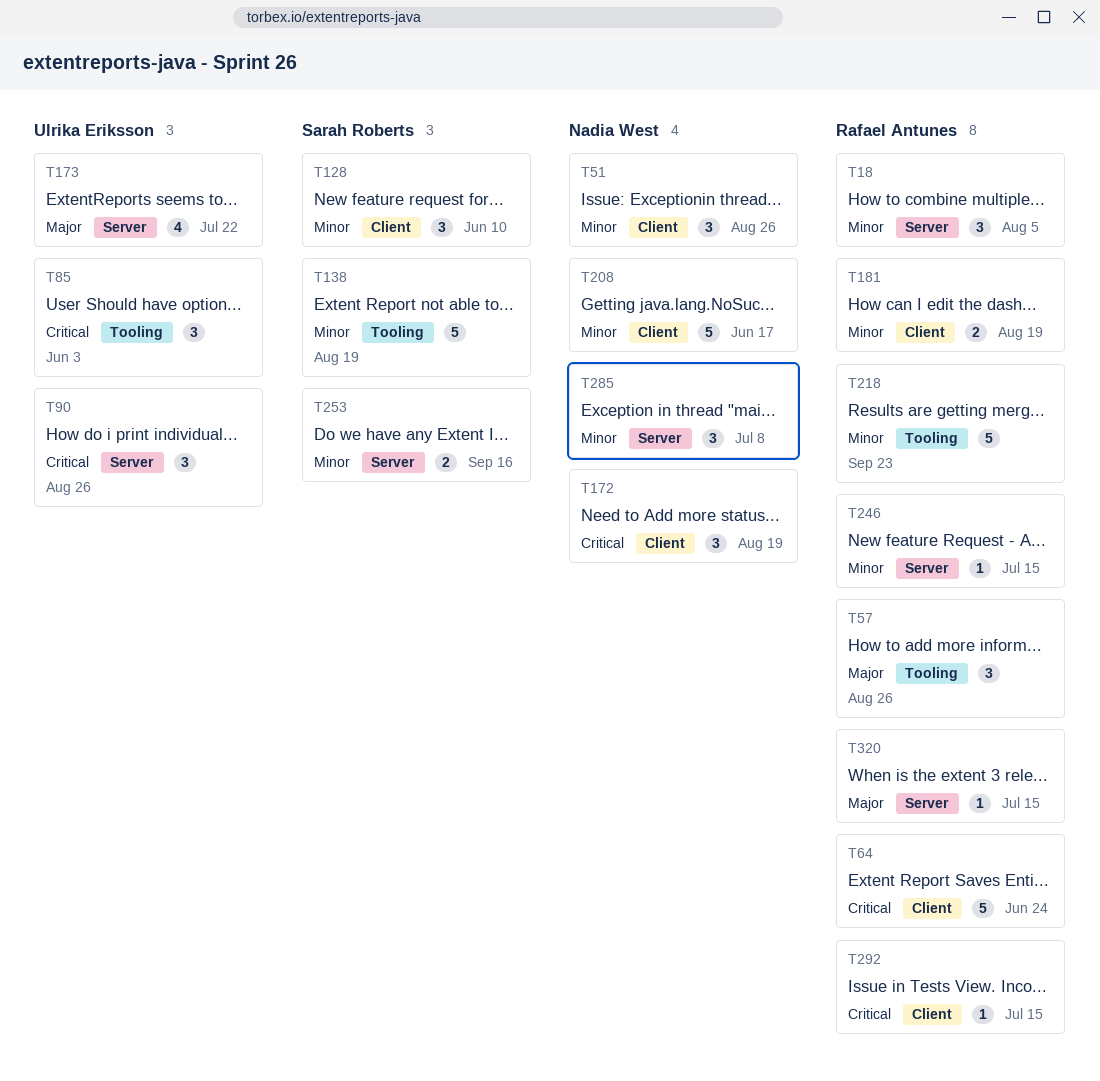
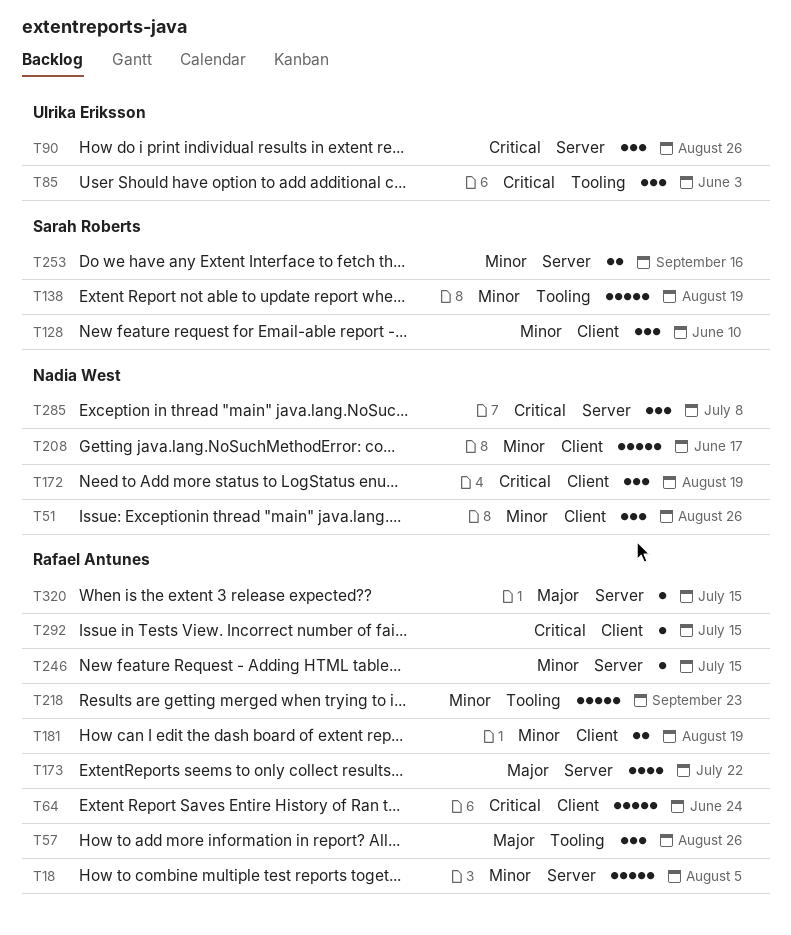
T18, estimate: 3 -> 5
T173, owner: Ulrika Eriksson -> Rafael Antunes
T285, priority: Minor -> Critical

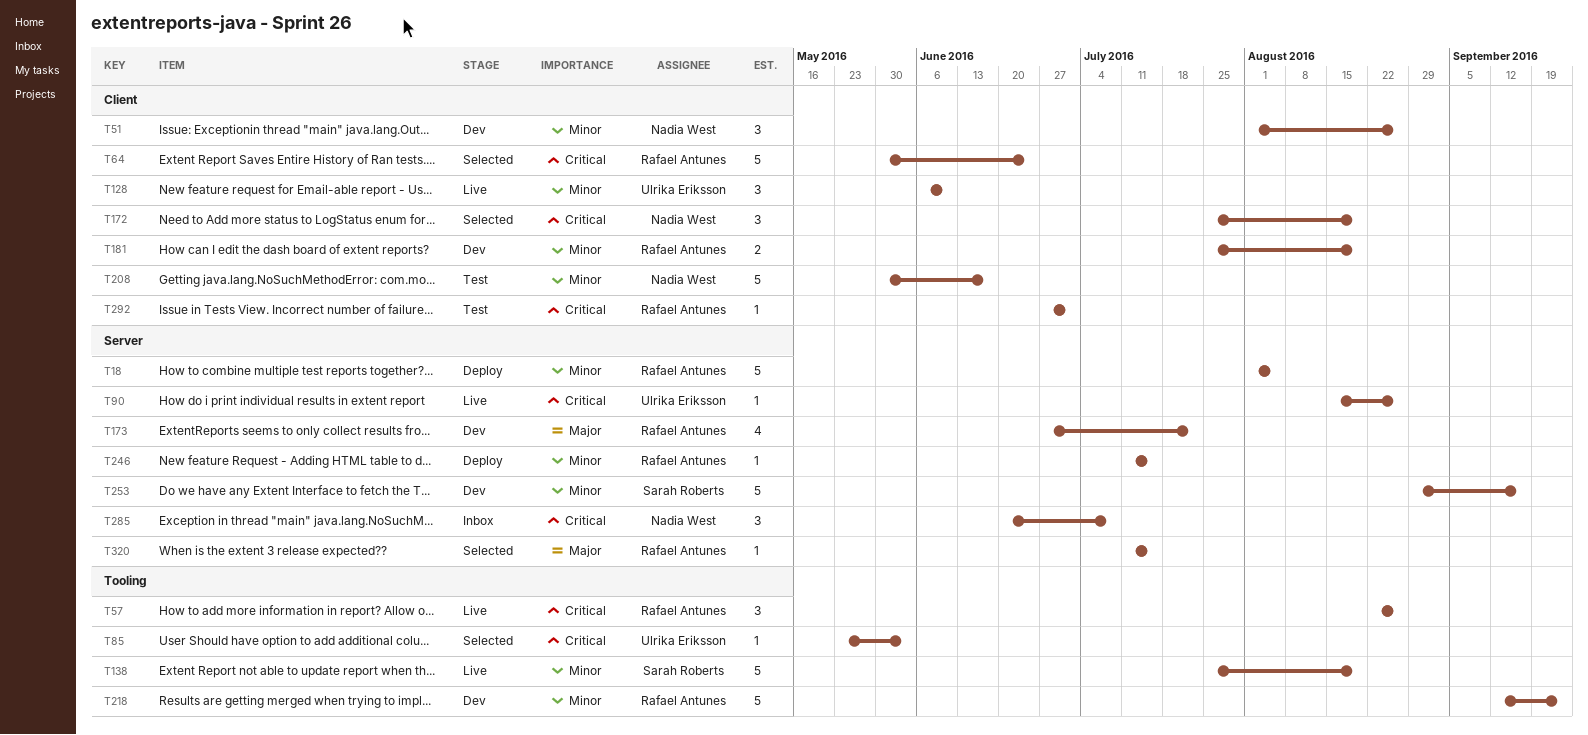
T57, priority: Major -> Critical
T85, estimate: 3 -> 1
T90, estimate: 3 -> 1
T128, owner: Sarah Roberts -> Ulrika Eriksson
T253, estimate: 2 -> 5
T292, due: Jul 15 -> Jul 1

